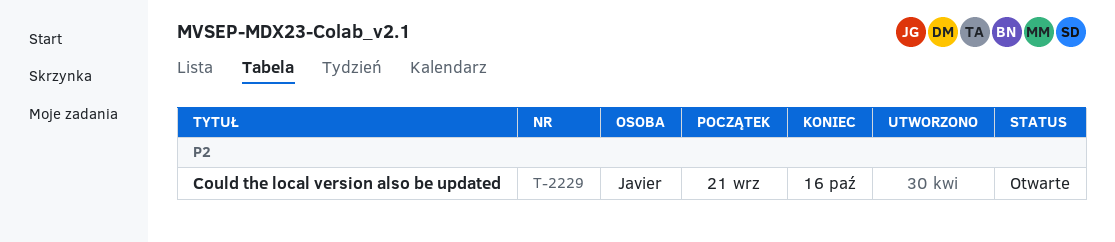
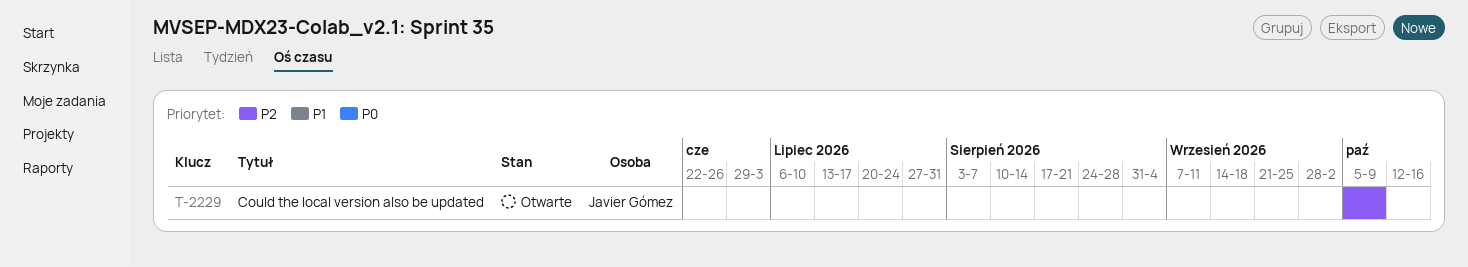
T-2229, start: Sep 21 -> Oct 5
T-2229, due: Oct 16 -> Oct 9

